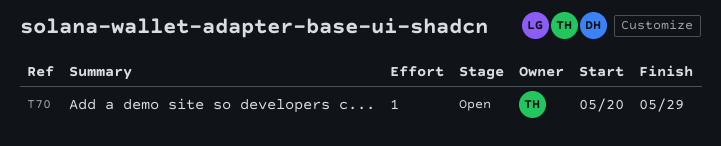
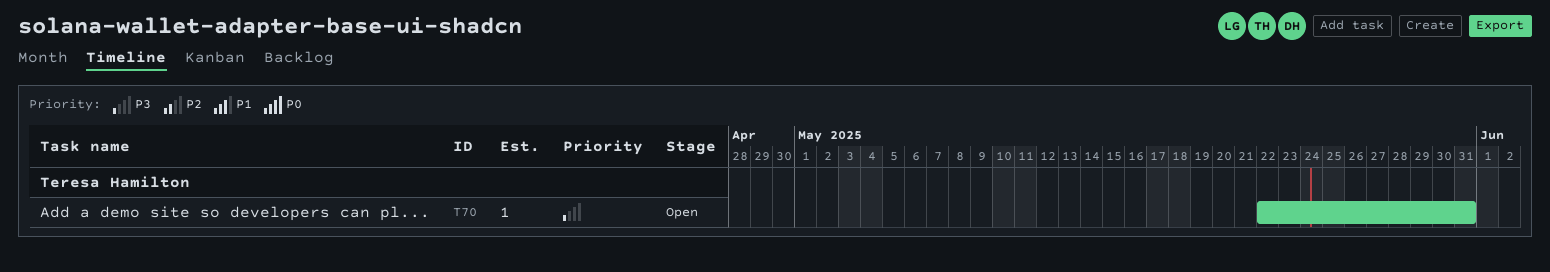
T70, start: May 20 -> May 22
T70, due: May 29 -> May 31

